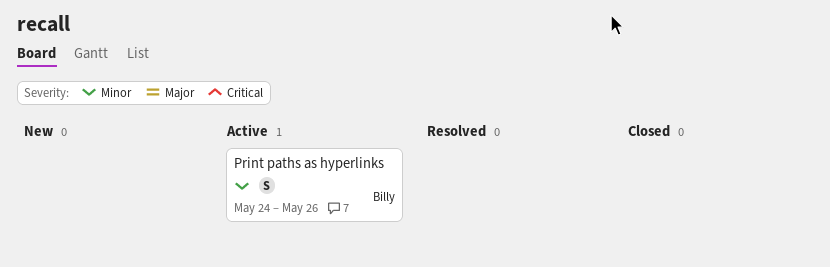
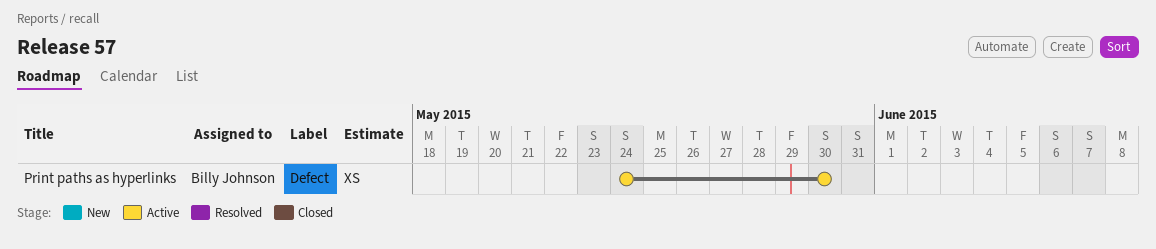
Print paths as hyperlinks, estimate: S -> XS
Print paths as hyperlinks, due: May 26 -> May 30

